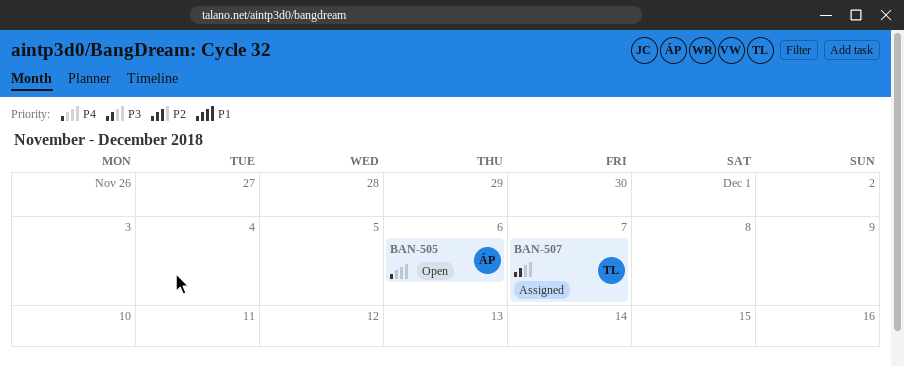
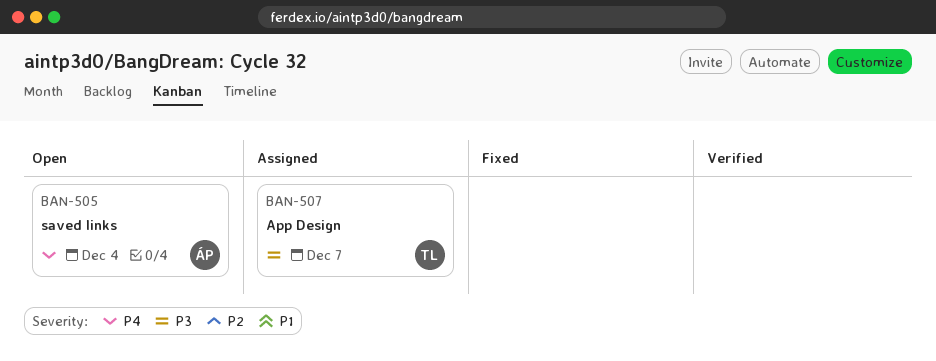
BAN-505, due: Dec 6 -> Dec 4

